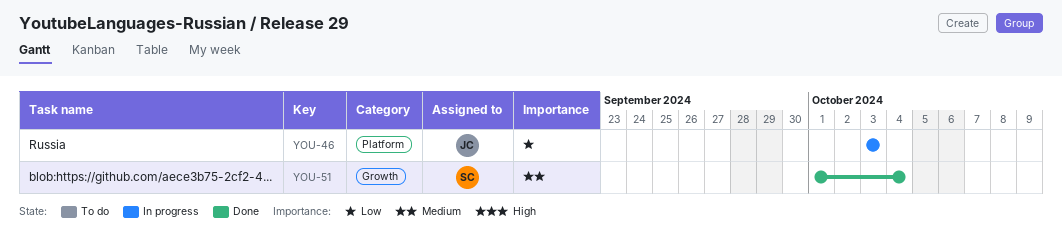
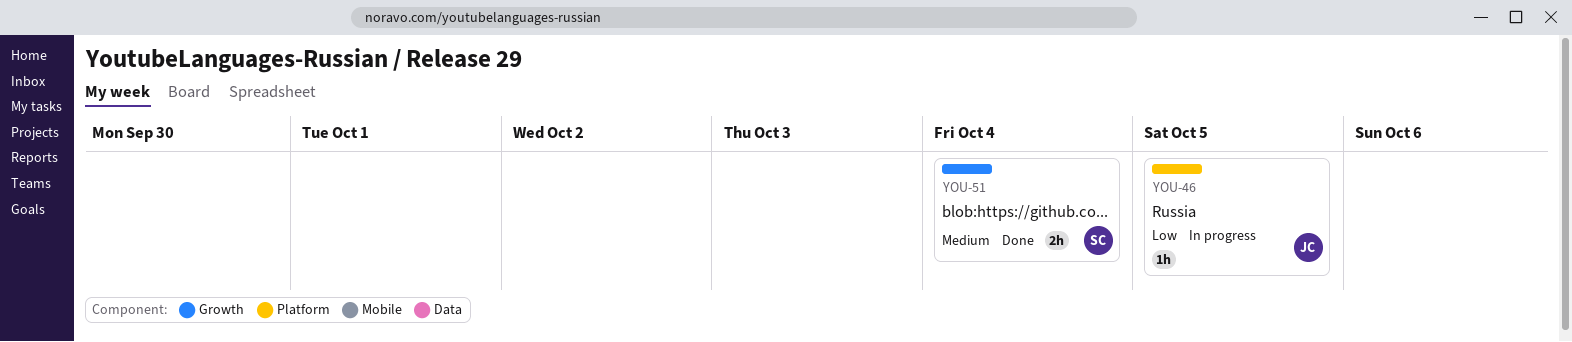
YOU-46, due: Oct 3 -> Oct 5

